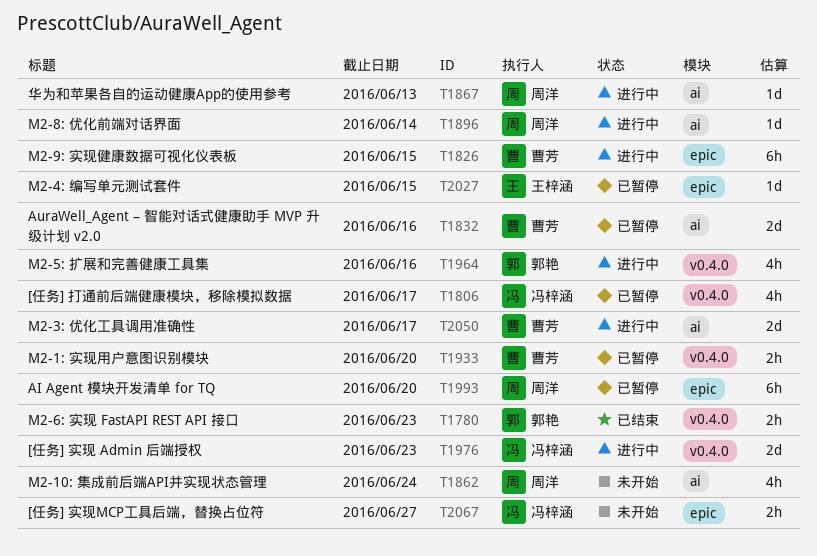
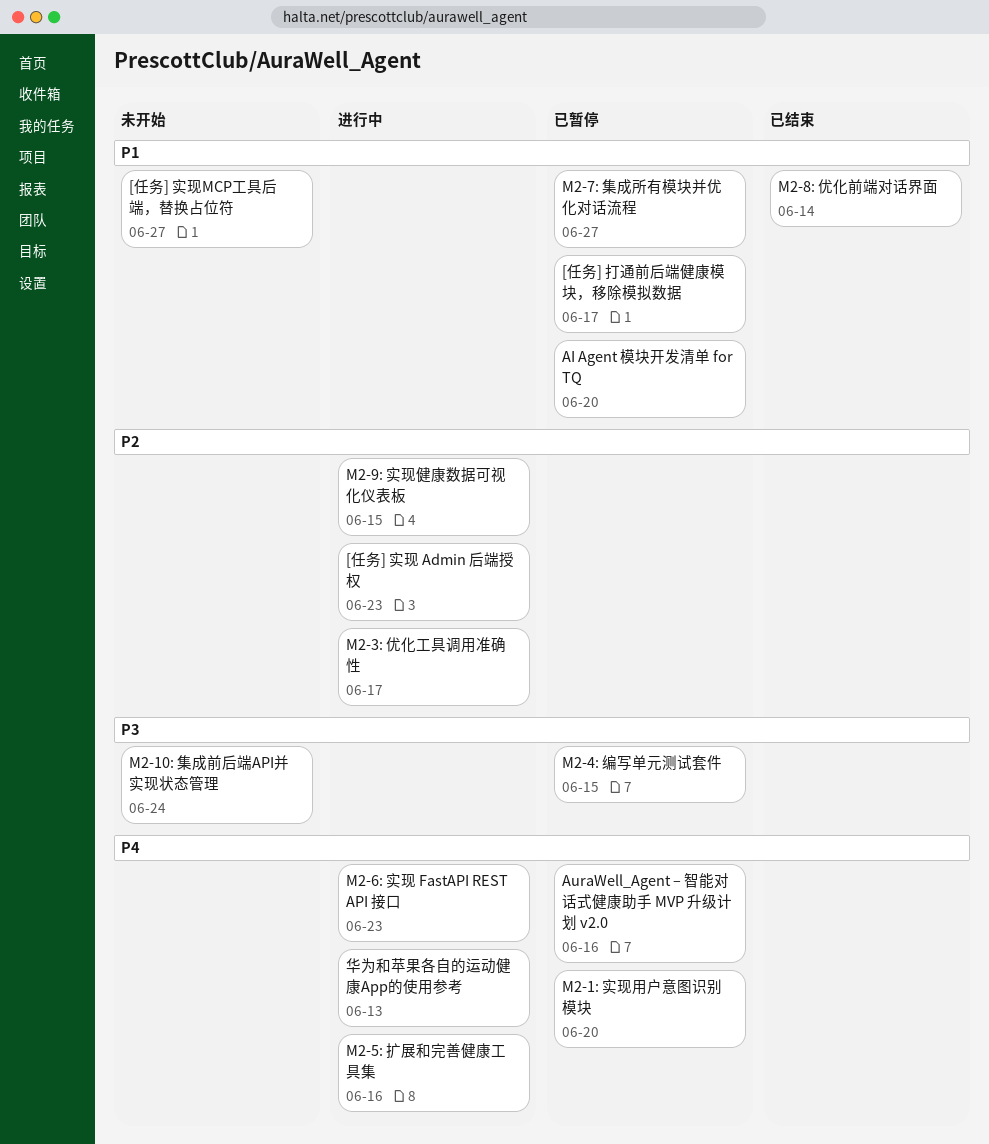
M2-6: 实现 FastAPI REST API 接口, status: 已结束 -> 进行中
M2-7: 集成所有模块并优化对话流程: none -> present
M2-8: 优化前端对话界面, status: 进行中 -> 已结束

